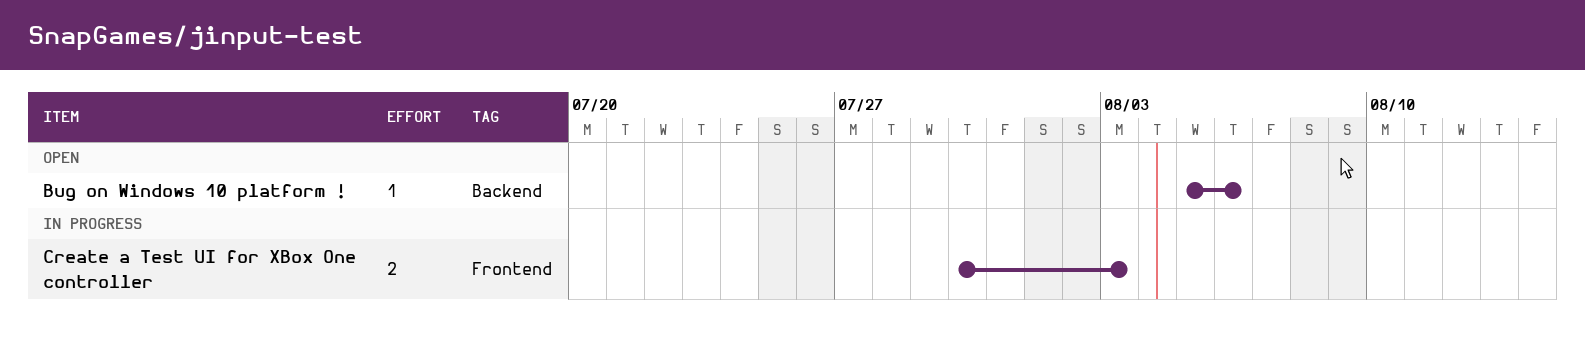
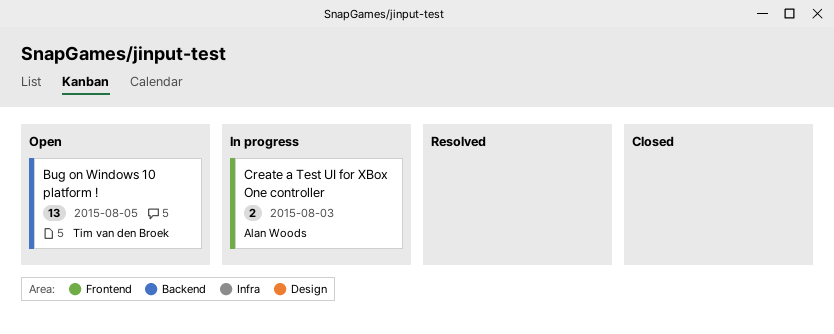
Bug on Windows 10 platform !, estimate: 1 -> 13
Bug on Windows 10 platform !, due: Aug 6 -> Aug 5

